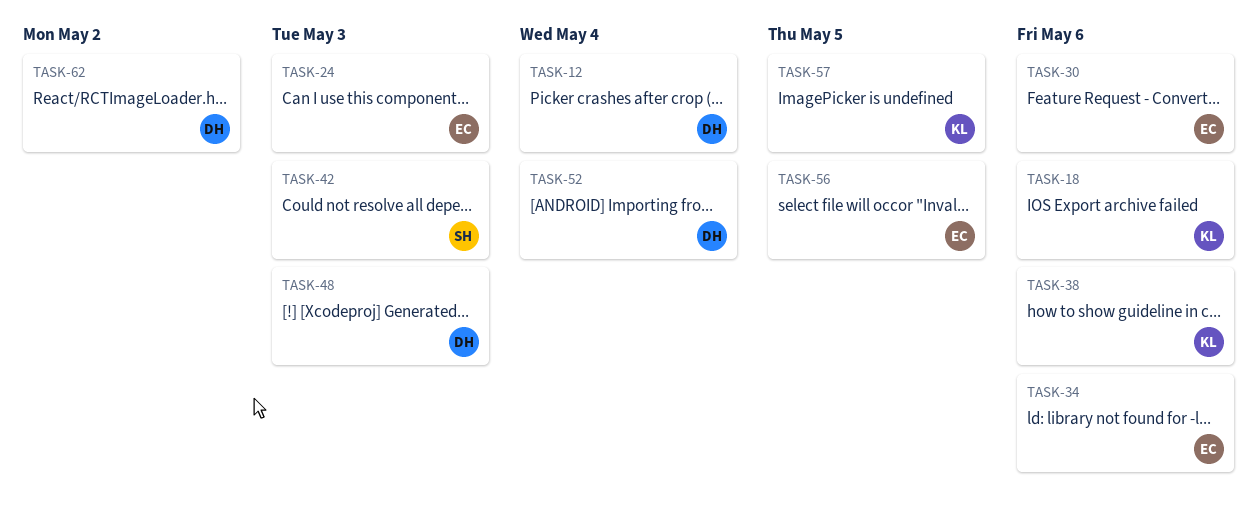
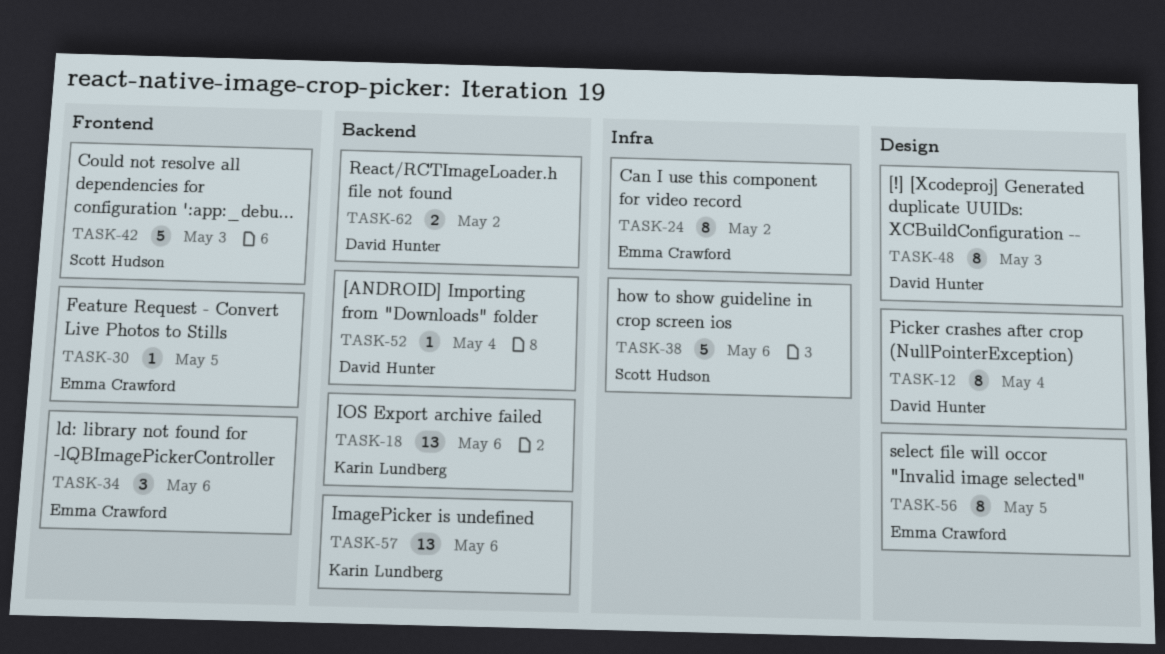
TASK-24, due: May 3 -> May 2
TASK-30, due: May 6 -> May 5
TASK-38, owner: Karin Lundberg -> Scott Hudson
TASK-57, due: May 5 -> May 6

